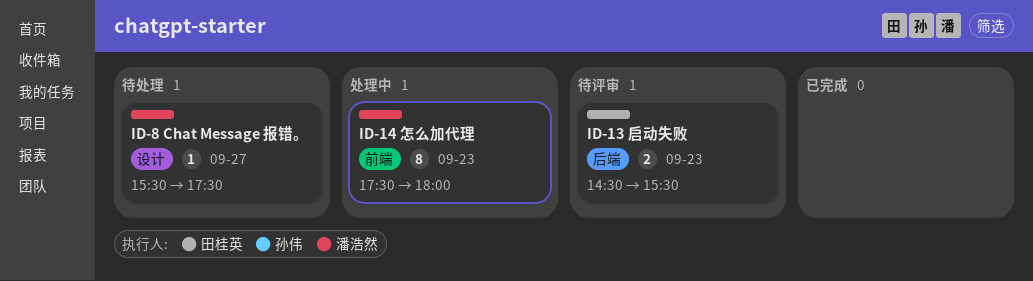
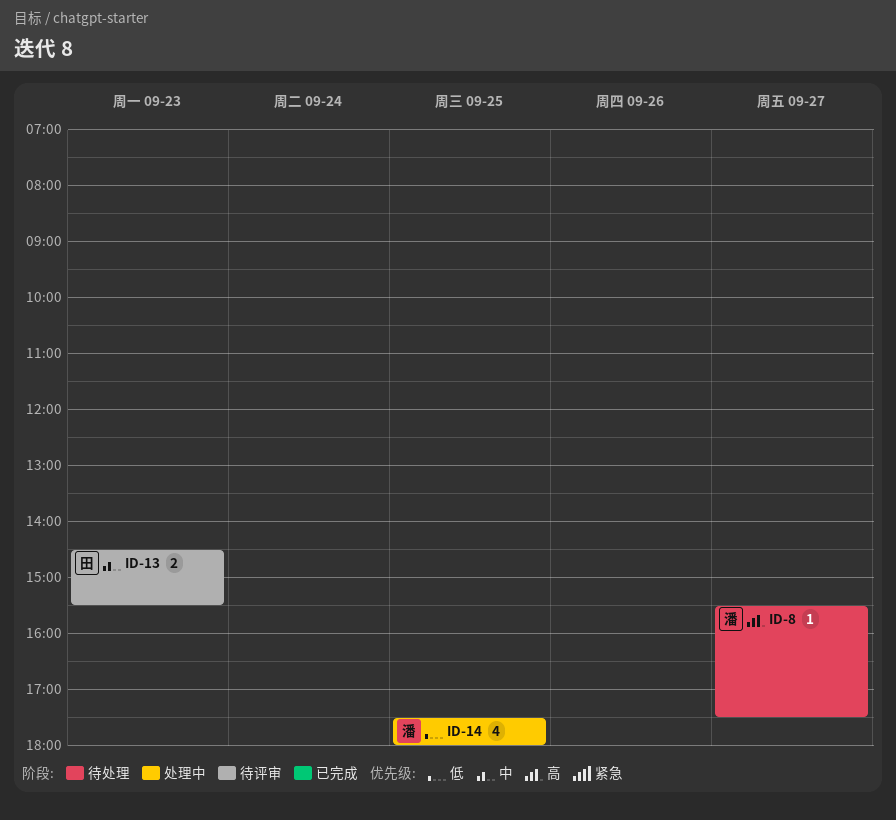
ID-14, estimate: 8 -> 4
ID-14, day: Sep 23 -> Sep 25

